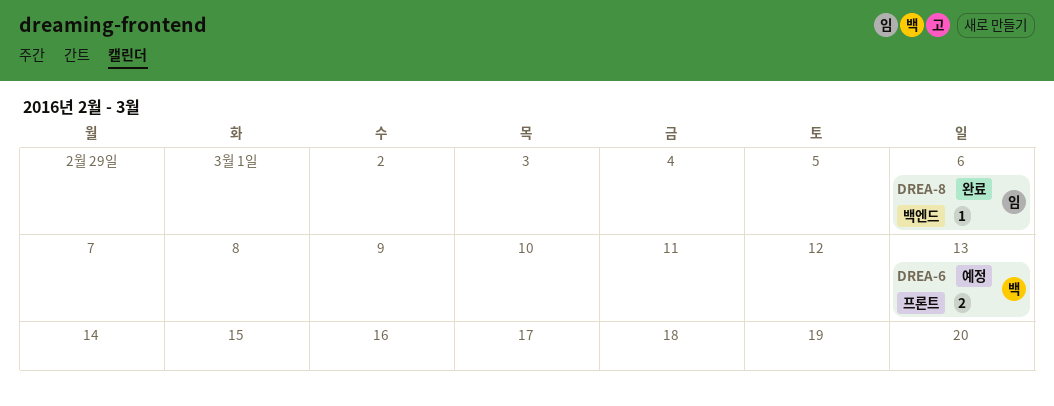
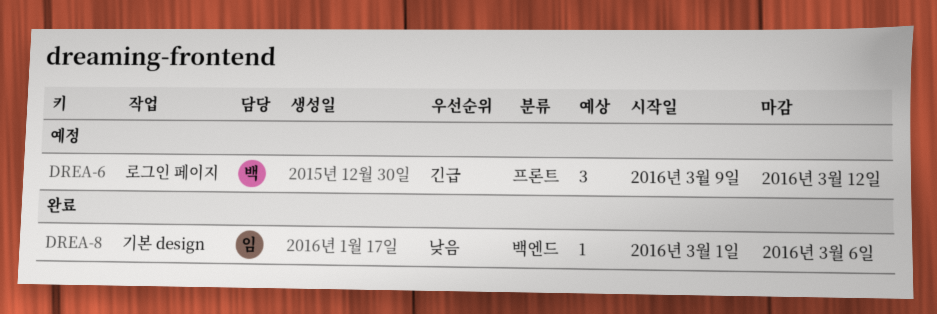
DREA-6, estimate: 2 -> 3
DREA-6, due: Mar 13 -> Mar 12

